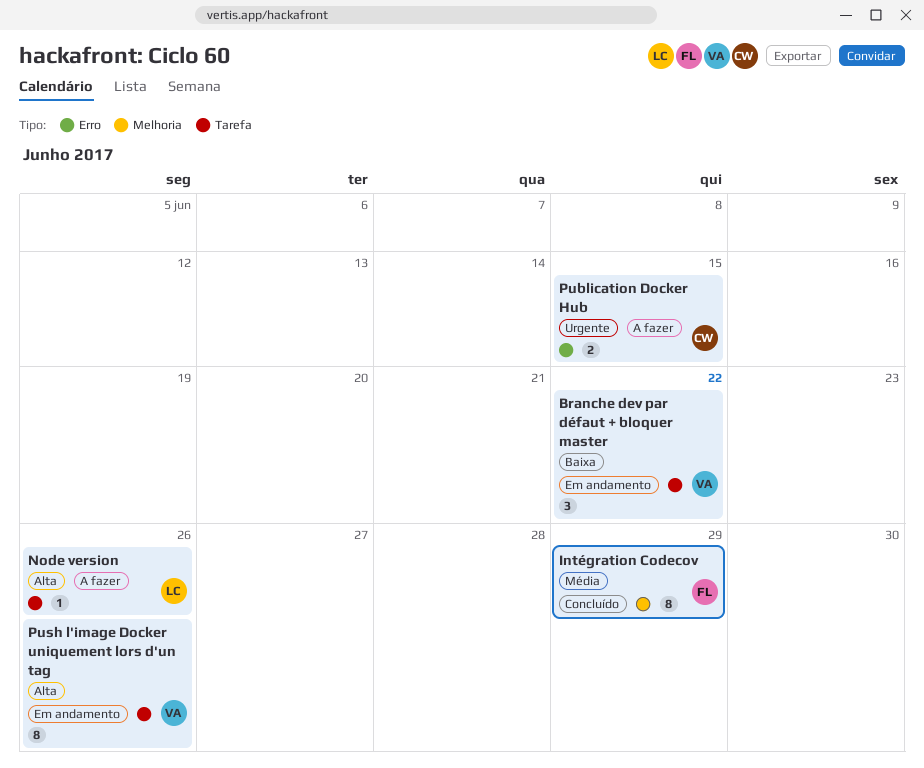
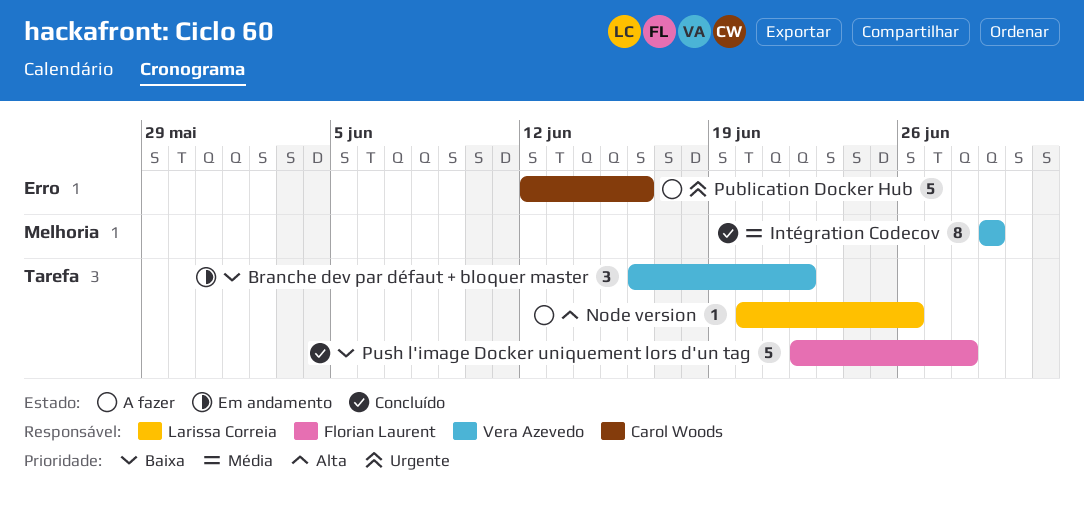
Intégration Codecov, owner: Florian Laurent -> Vera Azevedo
Publication Docker Hub, estimate: 2 -> 5
Publication Docker Hub, due: Jun 15 -> Jun 16
Push l'image Docker uniquement lors d'un tag, status: Em andamento -> Concluído
Push l'image Docker uniquement lors d'un tag, owner: Vera Azevedo -> Florian Laurent
Push l'image Docker uniquement lors d'un tag, priority: Alta -> Baixa
Push l'image Docker uniquement lors d'un tag, estimate: 8 -> 5
Push l'image Docker uniquement lors d'un tag, due: Jun 26 -> Jun 28

